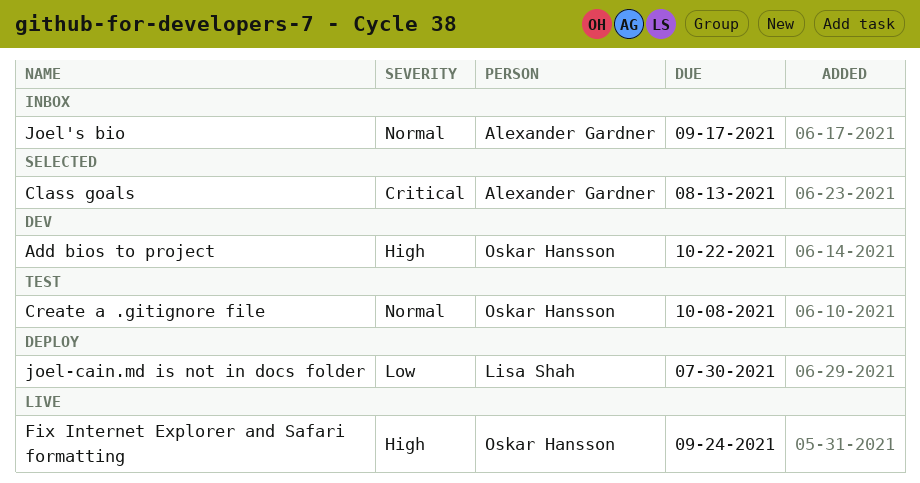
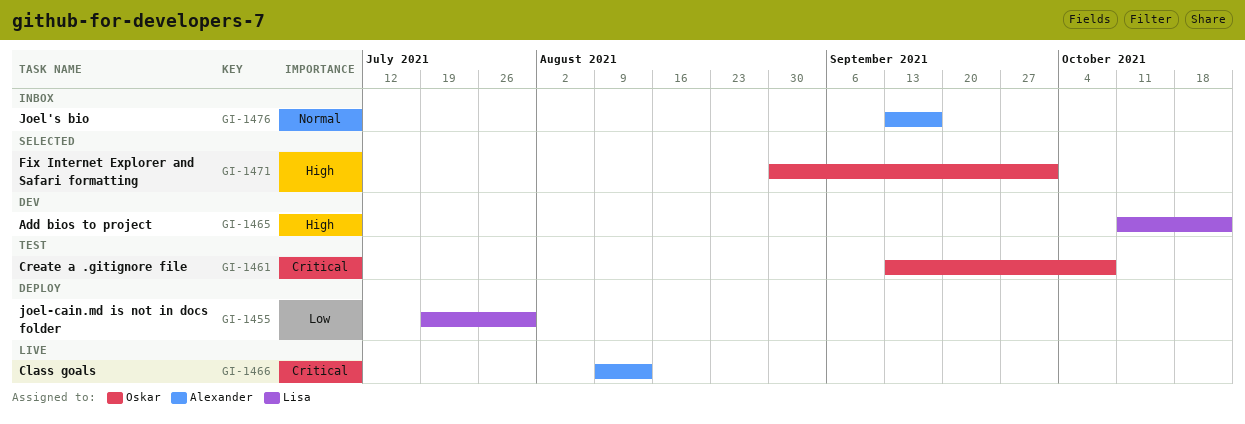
Add bios to project, owner: Oskar Hansson -> Lisa Shah
Class goals, status: Selected -> Live
Create a .gitignore file, priority: Normal -> Critical
Fix Internet Explorer and Safari formatting, status: Live -> Selected
Fix Internet Explorer and Safari formatting, due: Sep 24 -> Oct 1

